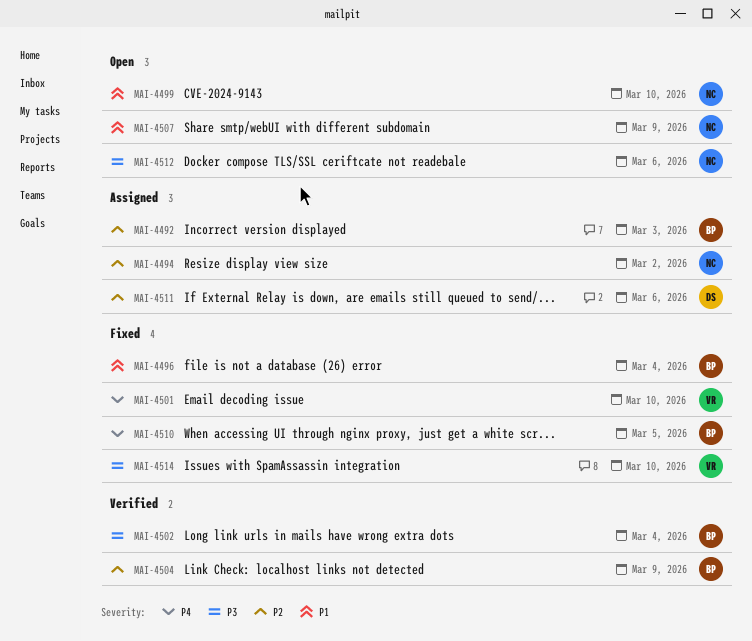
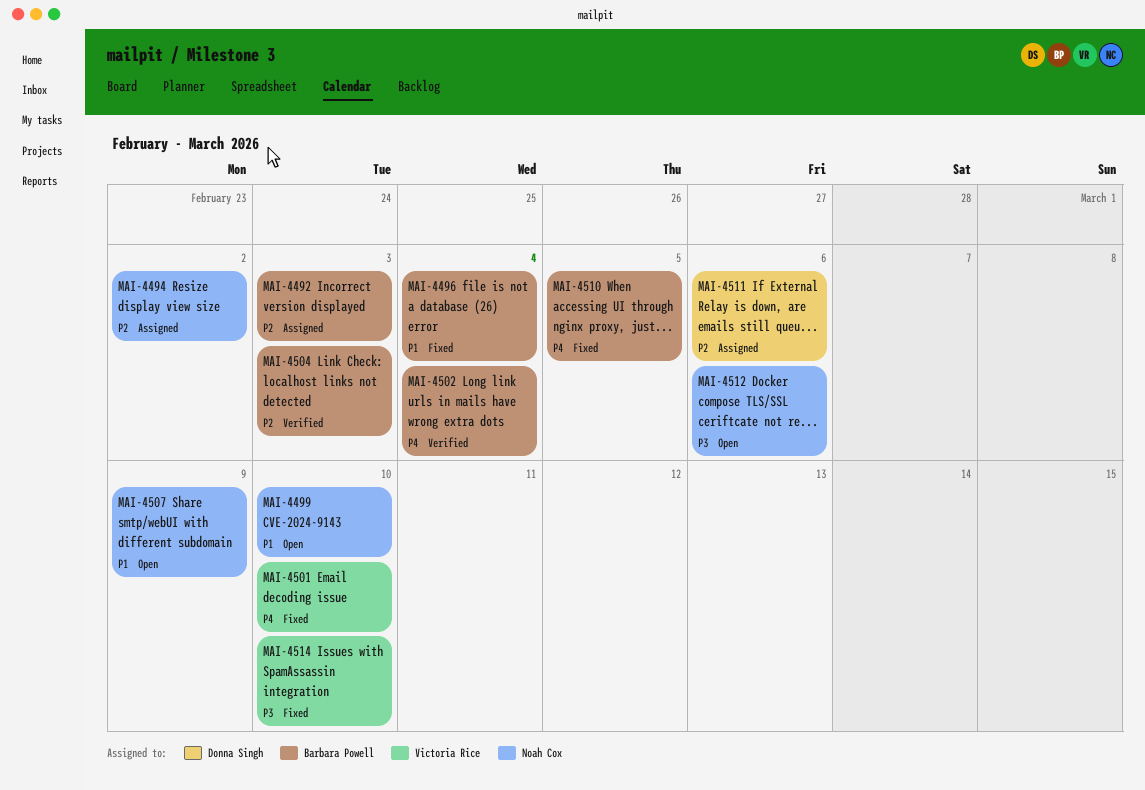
MAI-4502, priority: P3 -> P4
MAI-4504, due: Mar 9 -> Mar 3

